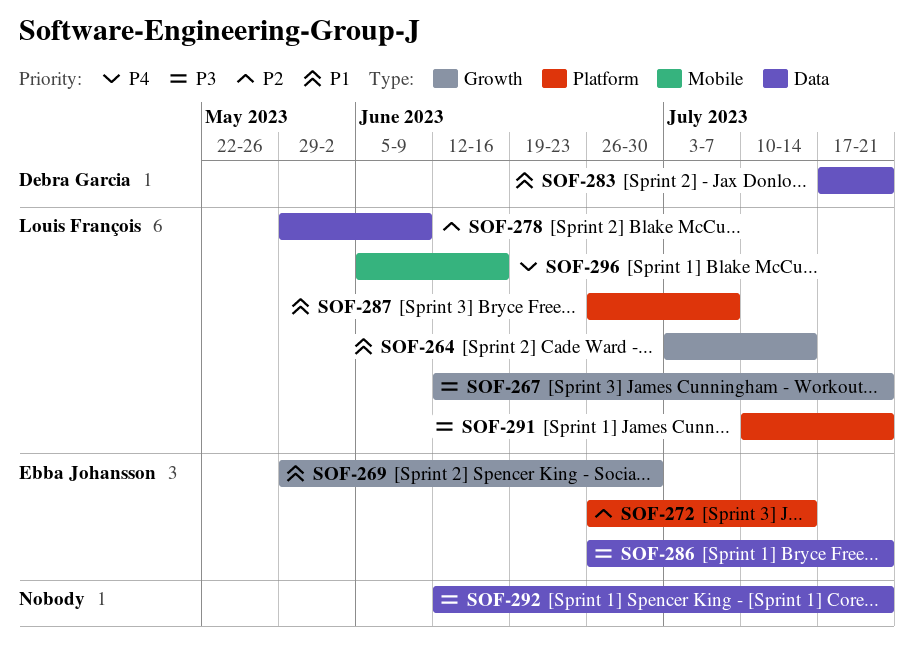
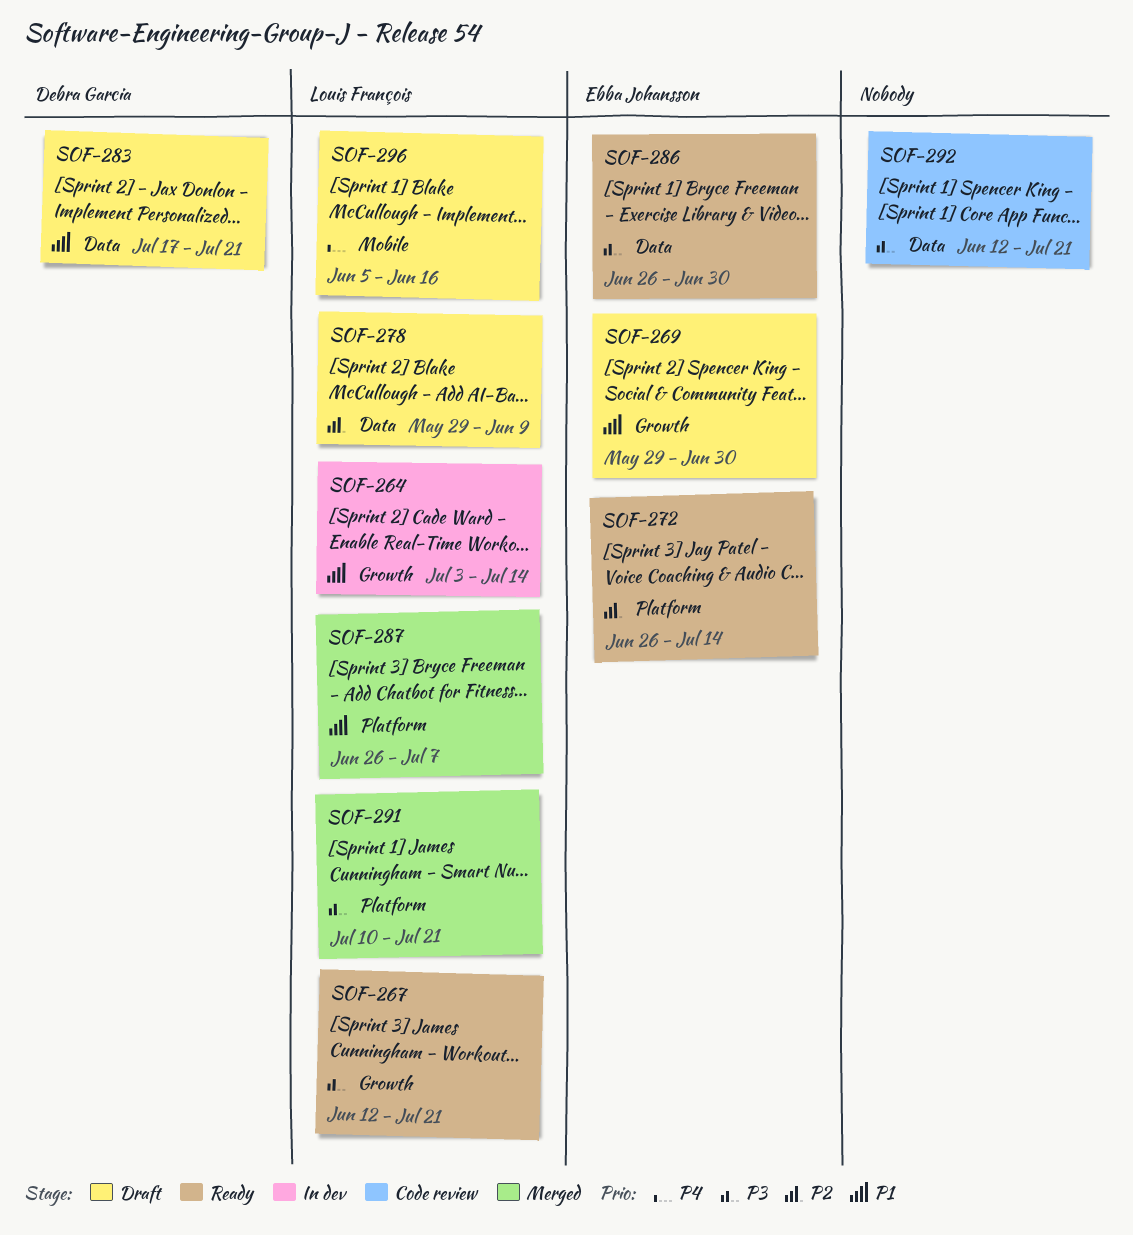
SOF-286, due: Jul 21 -> Jun 30

